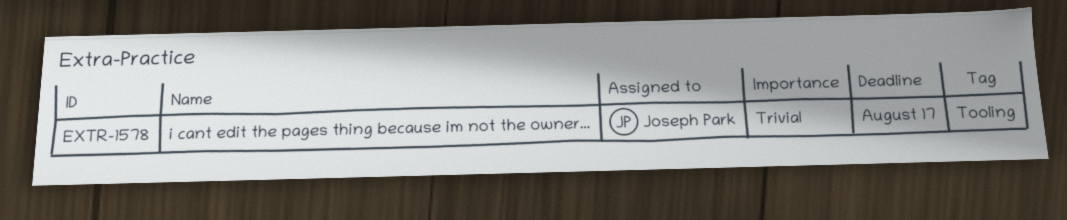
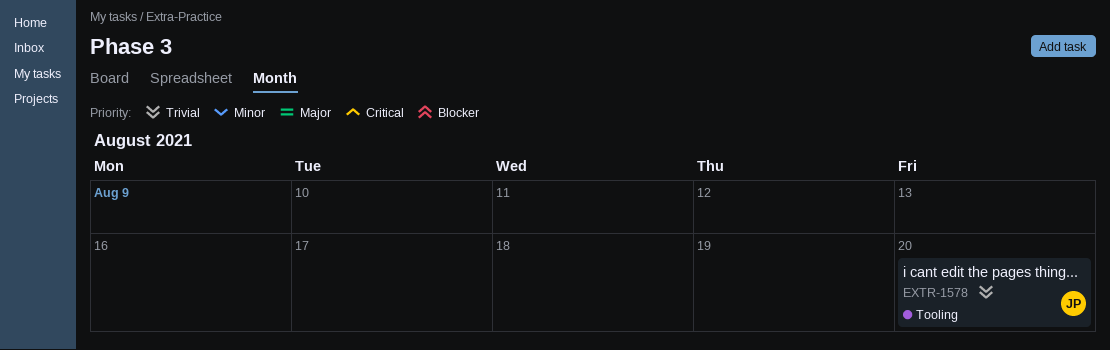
EXTR-1578, due: Aug 17 -> Aug 20

